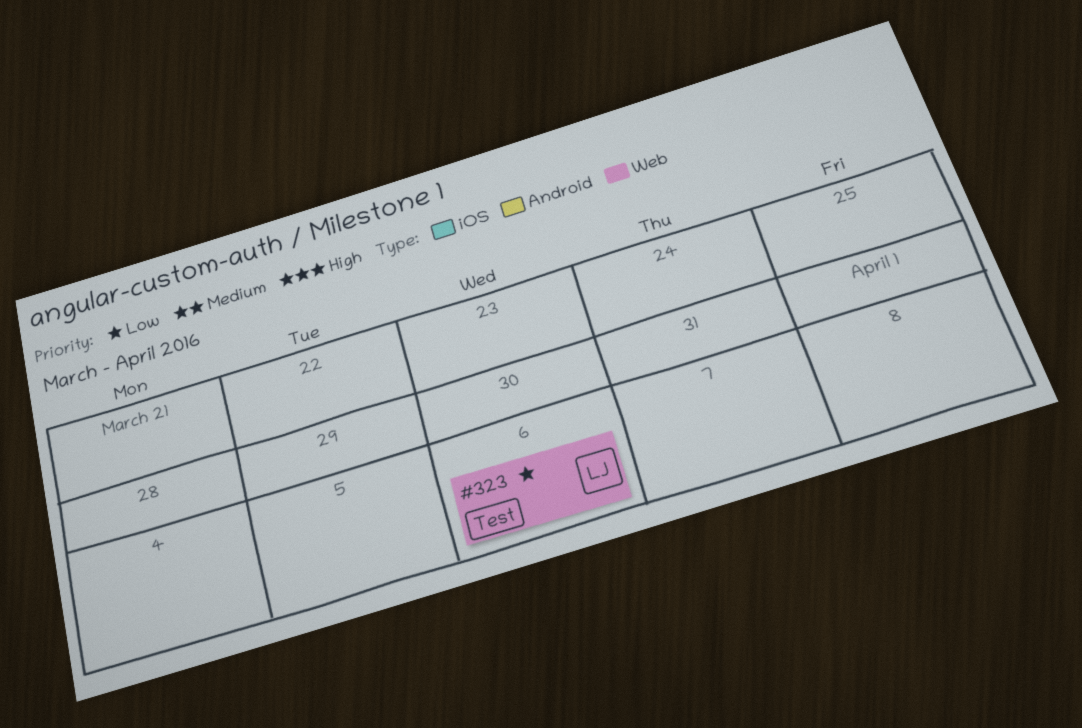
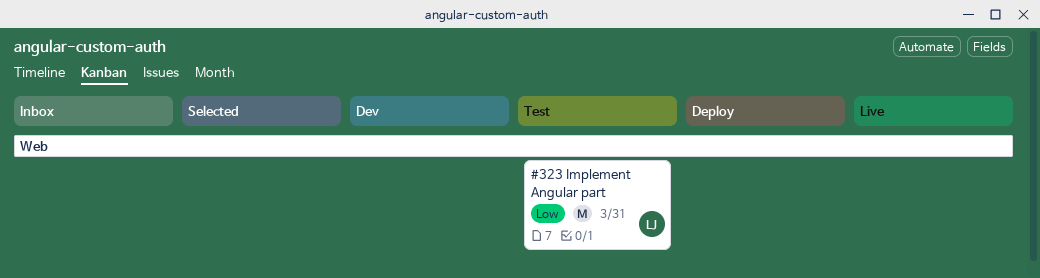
#323, due: Apr 6 -> Mar 31

